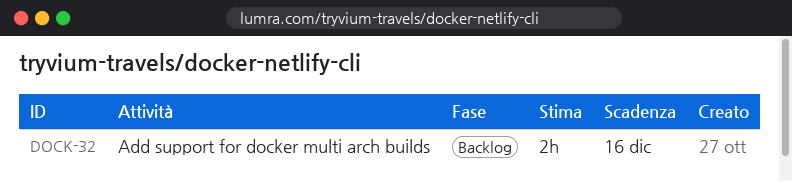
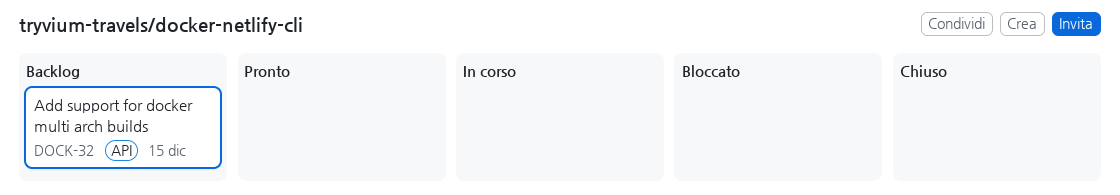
DOCK-32, due: Dec 16 -> Dec 15

